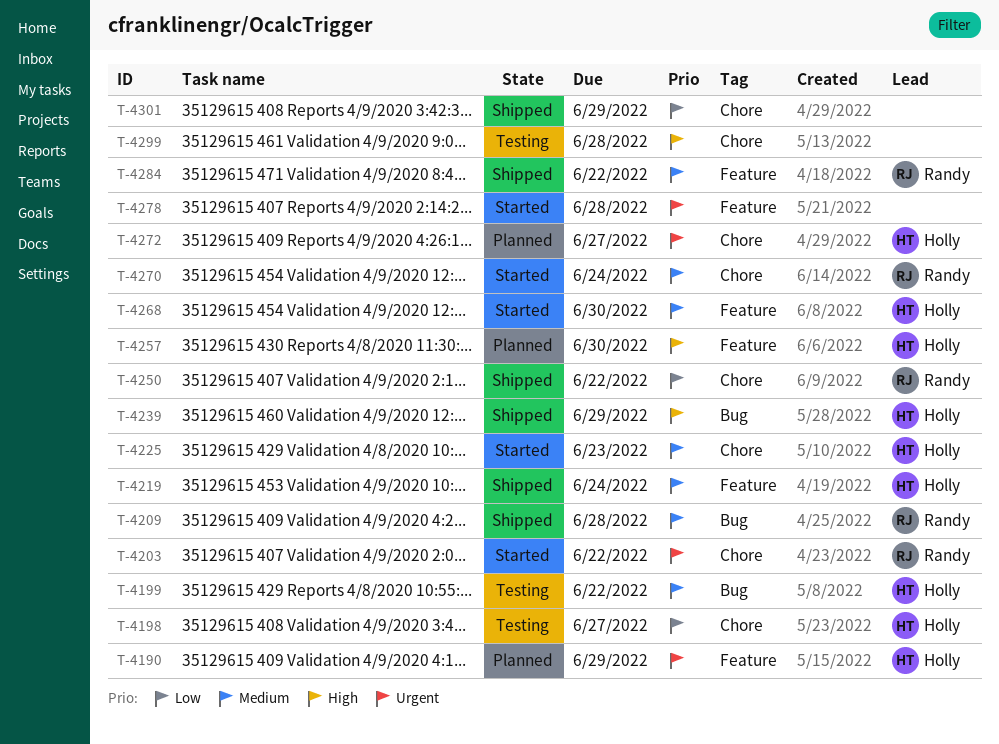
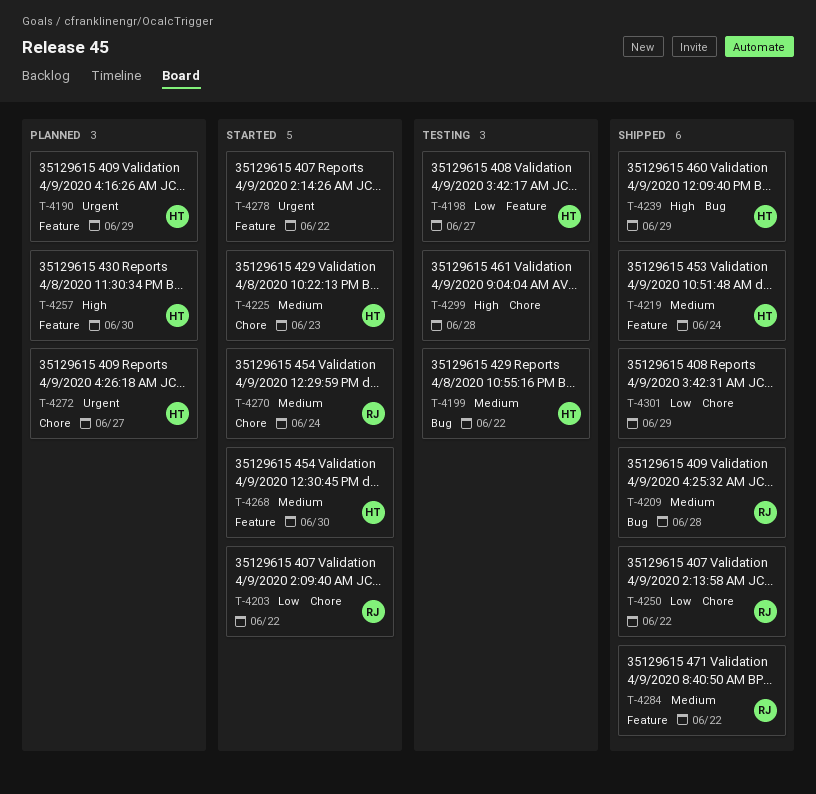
T-4198, label: Chore -> Feature
T-4203, priority: Urgent -> Low
T-4278, due: Jun 28 -> Jun 22

